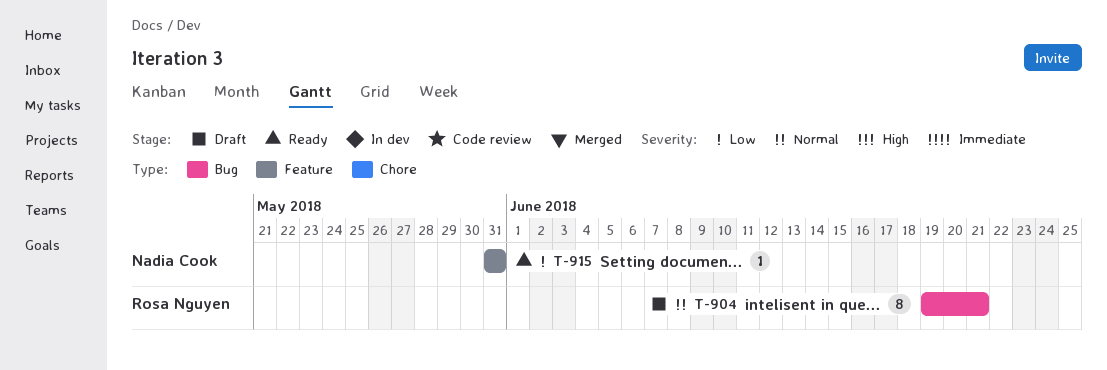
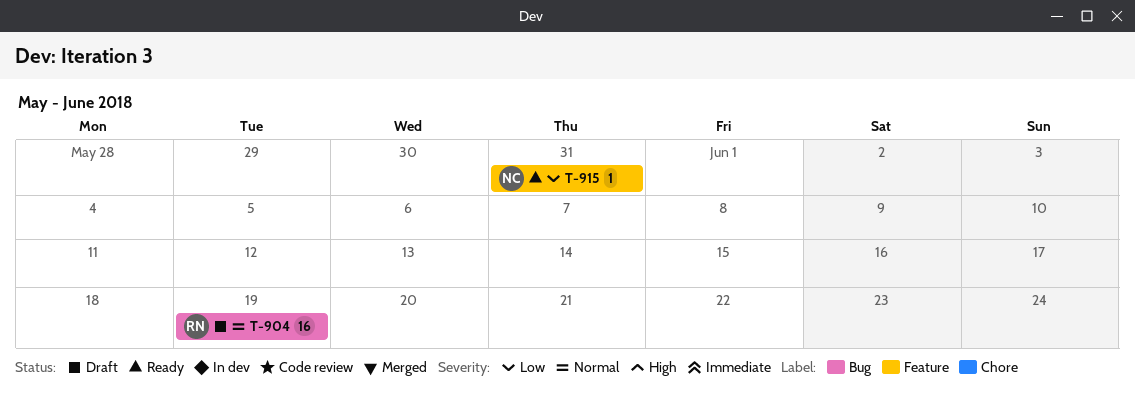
T-904, estimate: 8 -> 16
T-904, due: Jun 21 -> Jun 19

